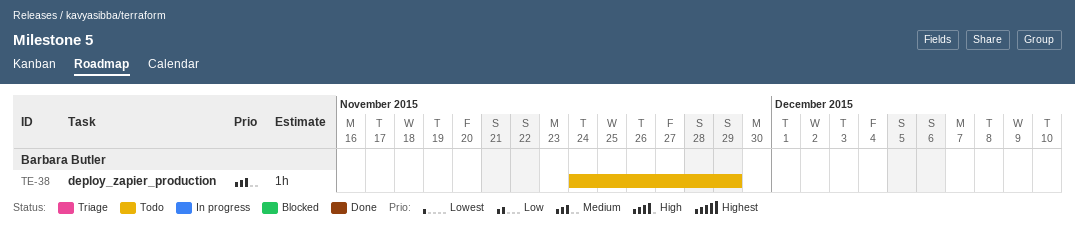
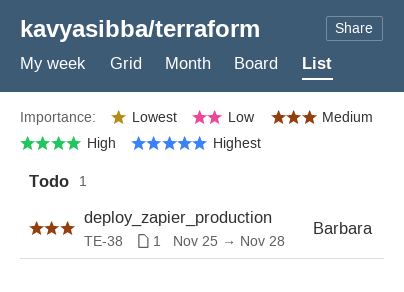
TE-38, start: Nov 24 -> Nov 25
TE-38, due: Nov 29 -> Nov 28

